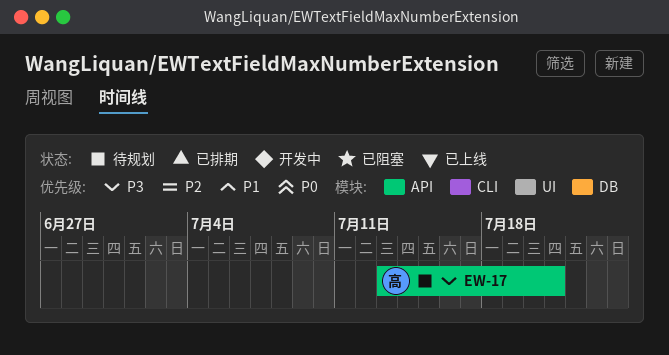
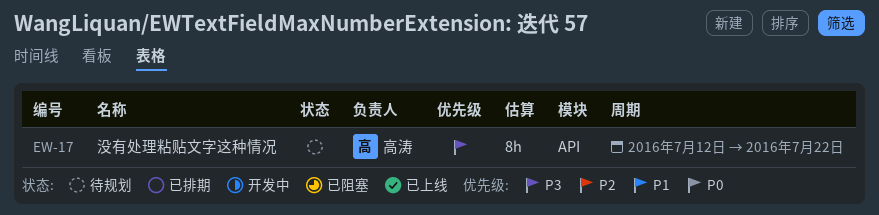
EW-17, start: Jul 13 -> Jul 12
EW-17, due: Jul 21 -> Jul 22

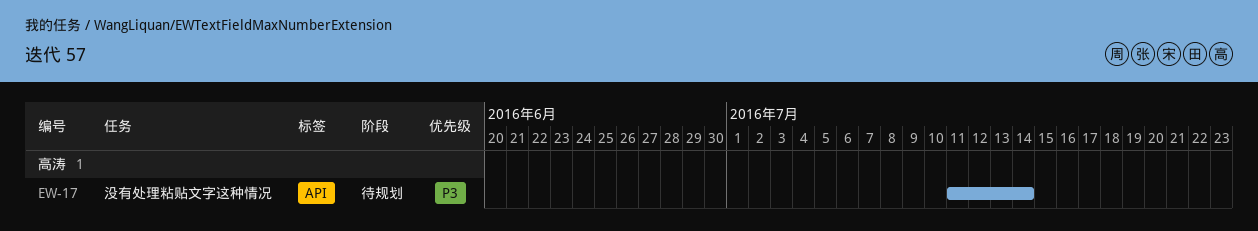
EW-17, start: Jul 12 -> Jul 11
EW-17, due: Jul 22 -> Jul 14

